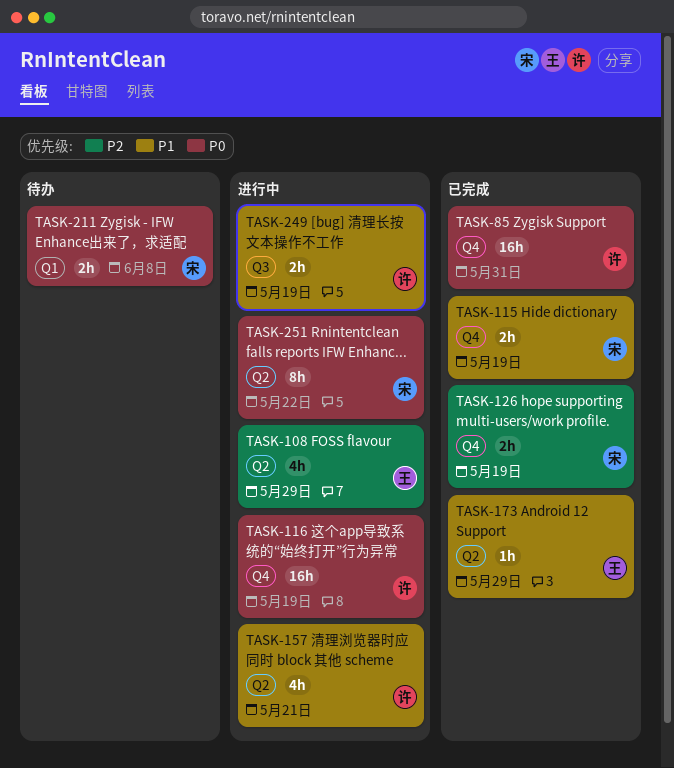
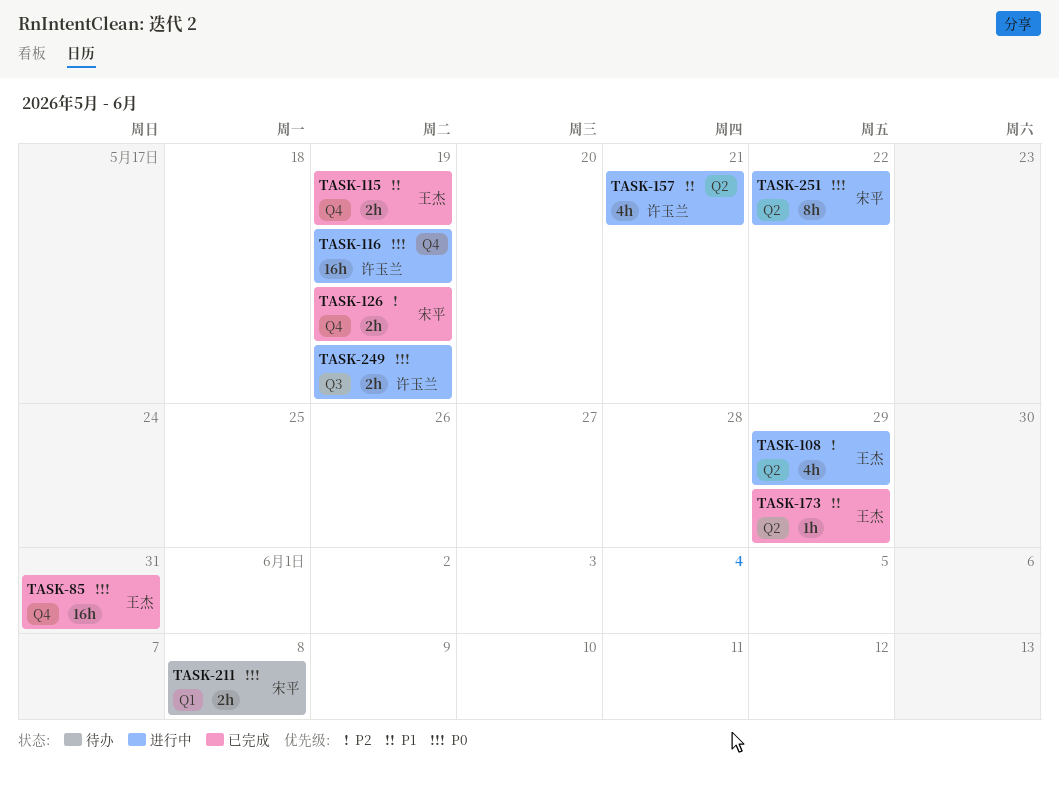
TASK-85, owner: 许玉兰 -> 王杰
TASK-115, owner: 宋平 -> 王杰
TASK-249, priority: P1 -> P0

